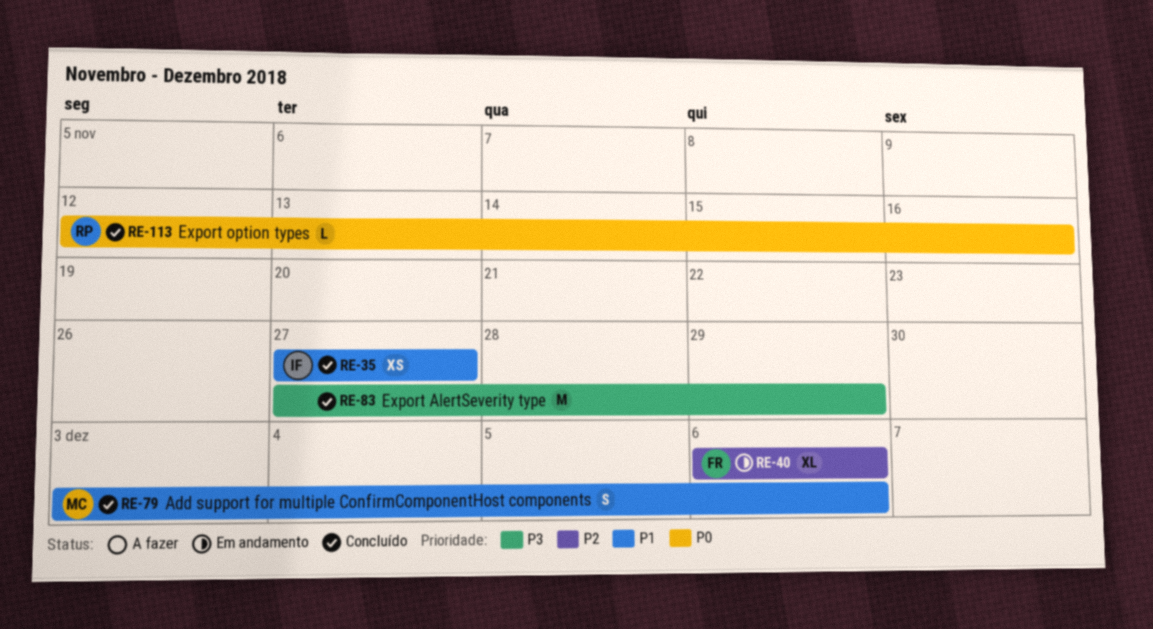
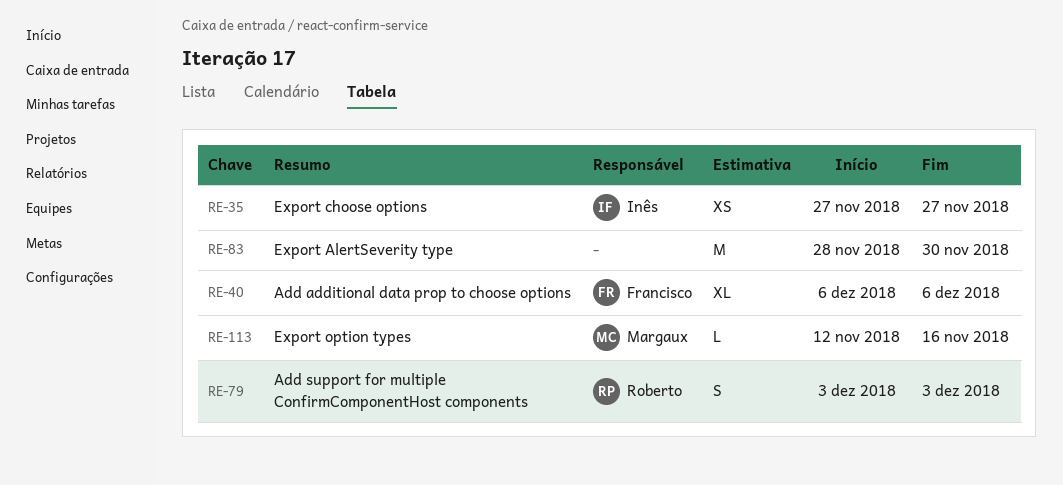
RE-79, owner: Margaux -> Roberto
RE-79, due: Dec 6 -> Dec 3
RE-83, start: Nov 27 -> Nov 28
RE-83, due: Nov 29 -> Nov 30
RE-113, owner: Roberto -> Margaux

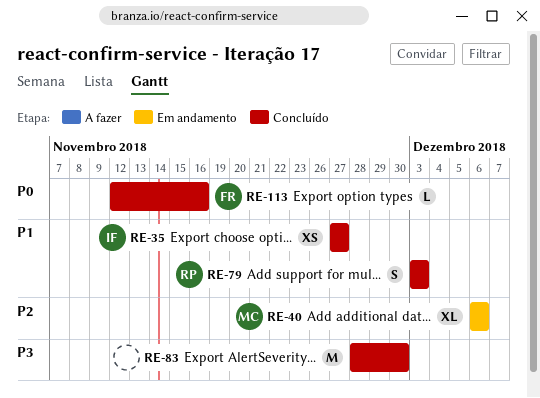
RE-40, owner: Francisco -> Margaux
RE-113, owner: Margaux -> Francisco

